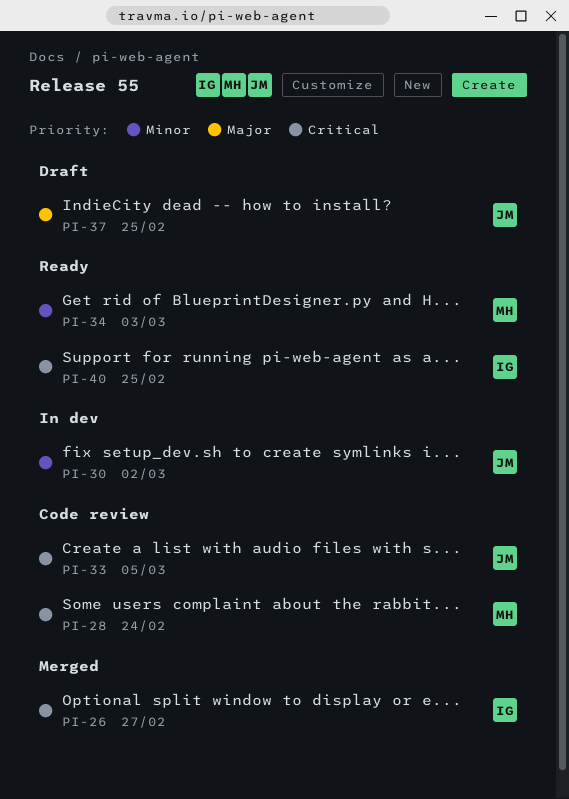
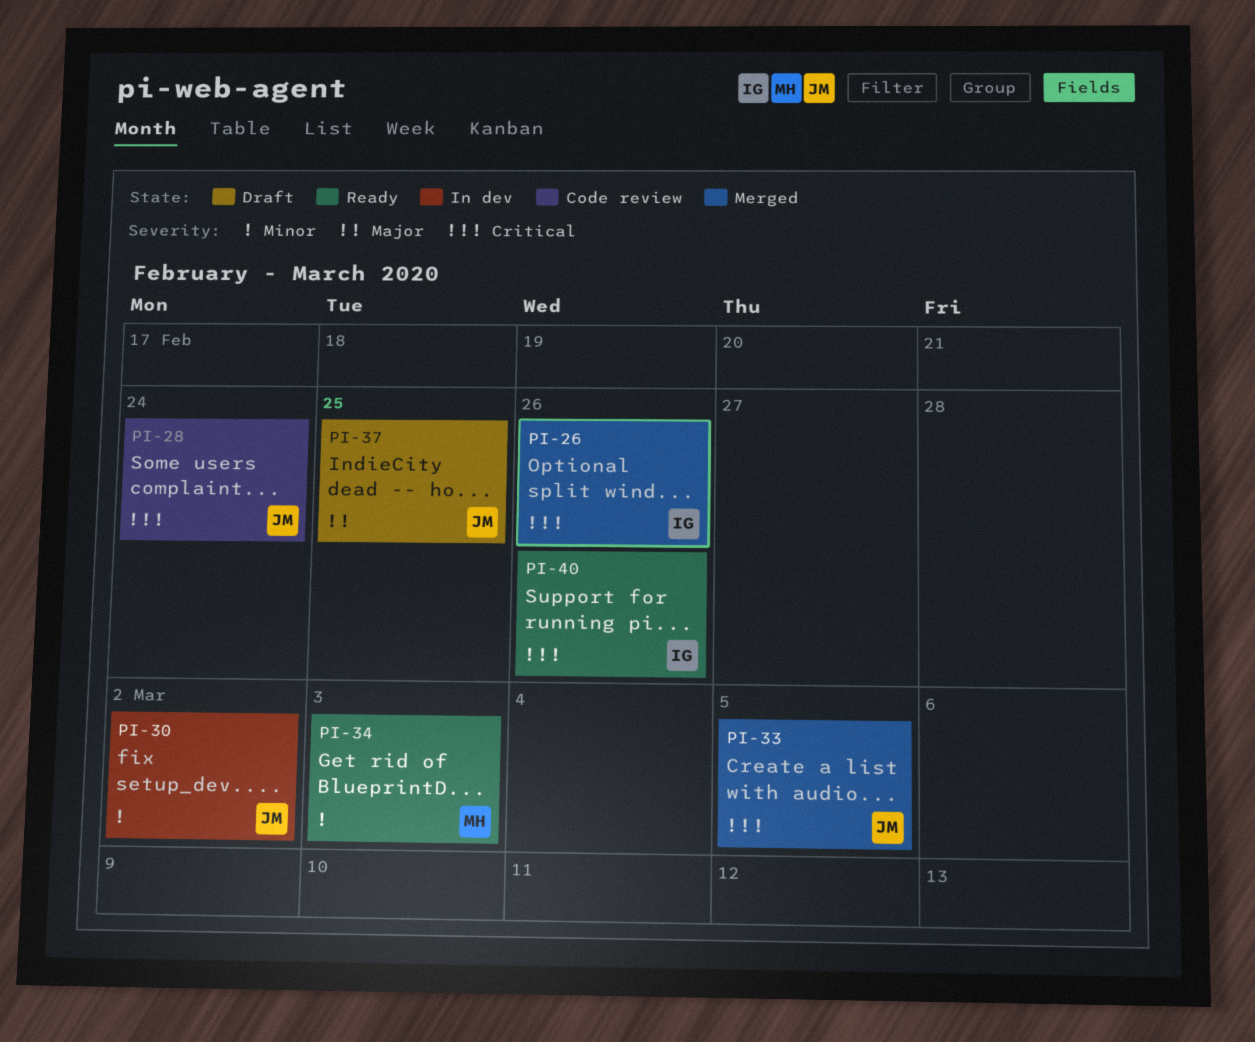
PI-26, due: Feb 27 -> Feb 26
PI-28, owner: MH -> JM
PI-33, status: Code review -> Merged
PI-40, due: Feb 25 -> Feb 26

